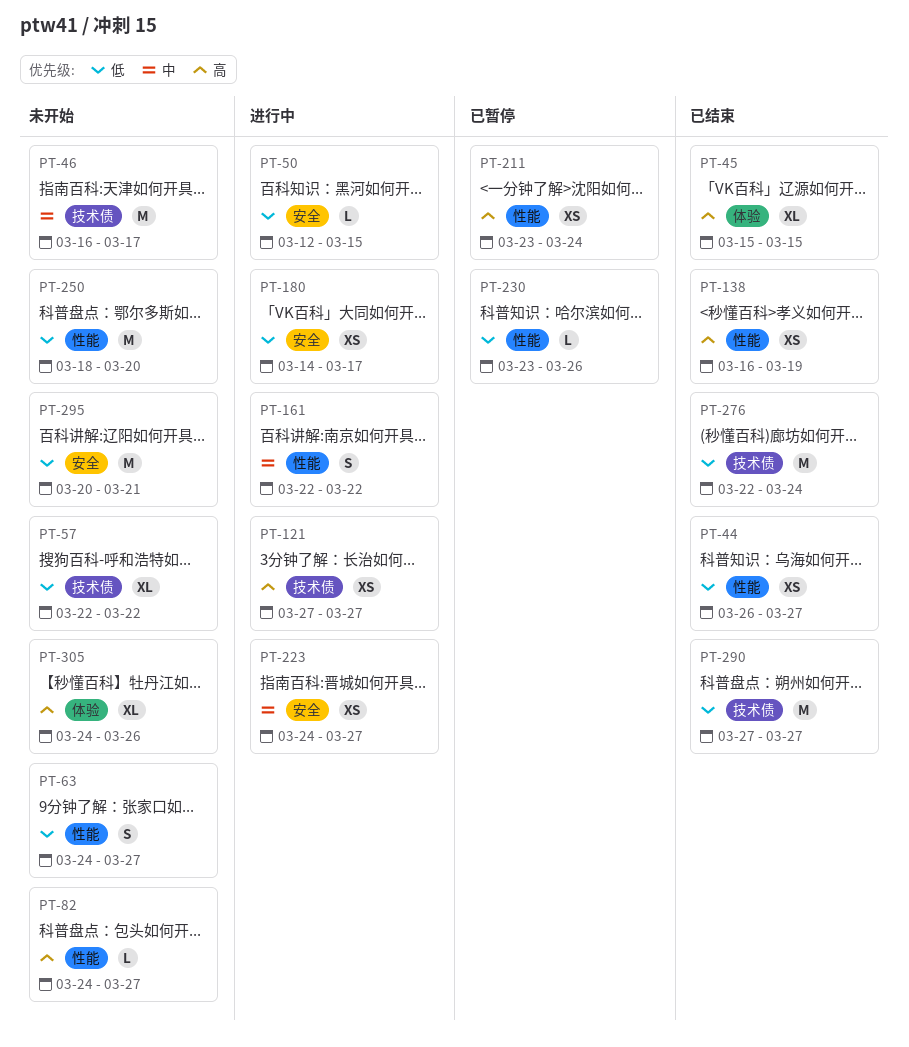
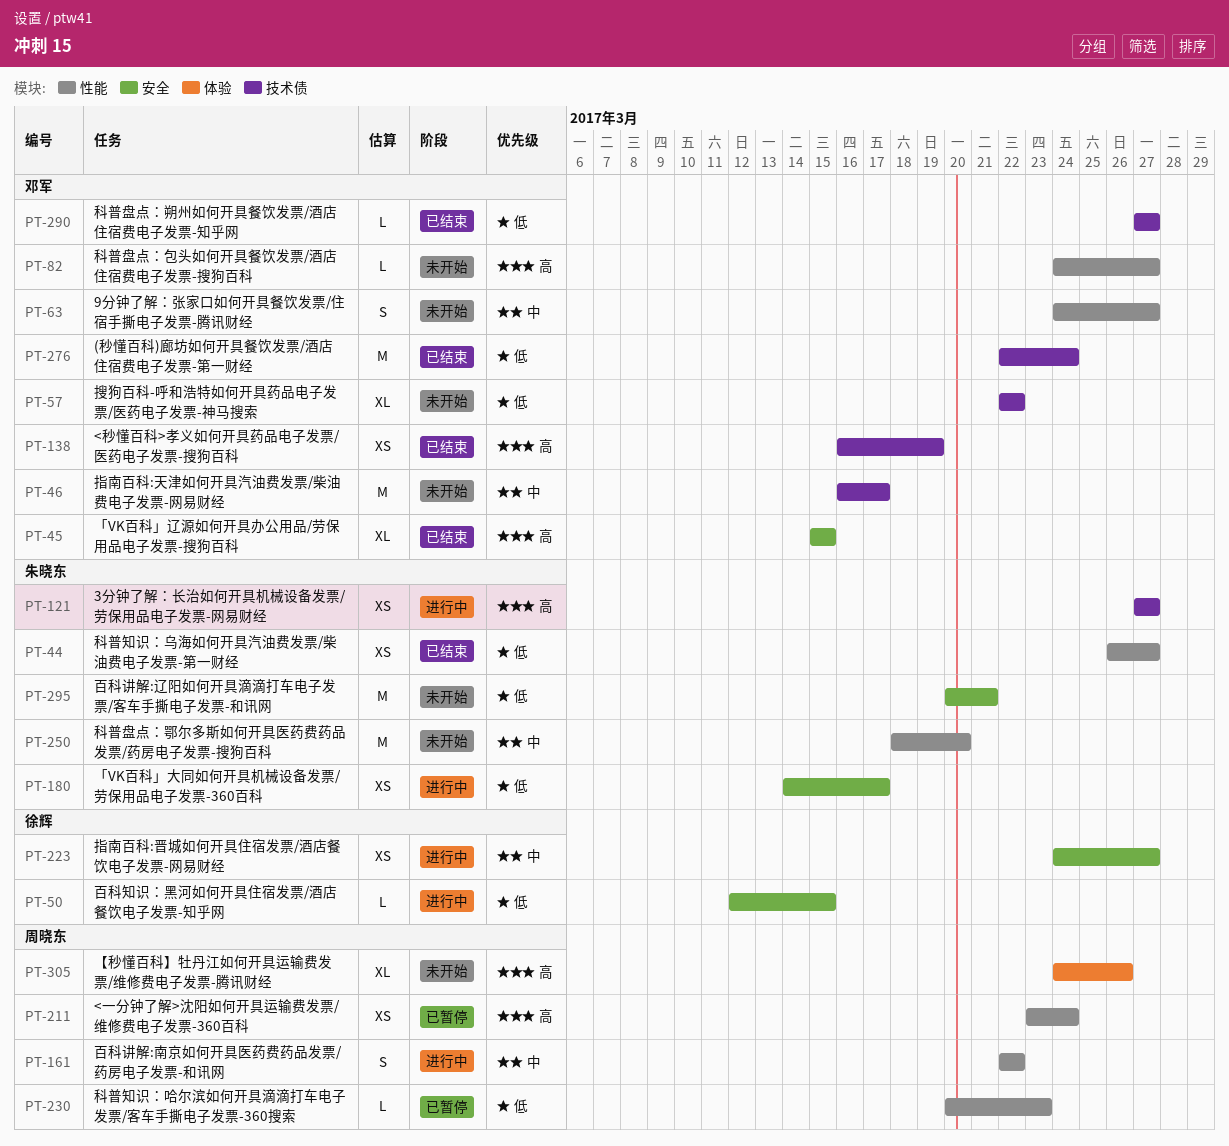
PT-45, label: 体验 -> 安全
PT-63, priority: 低 -> 中
PT-138, label: 性能 -> 技术债
PT-230, start: Mar 23 -> Mar 20
PT-230, due: Mar 26 -> Mar 23
PT-250, priority: 低 -> 中
PT-290, estimate: M -> L

